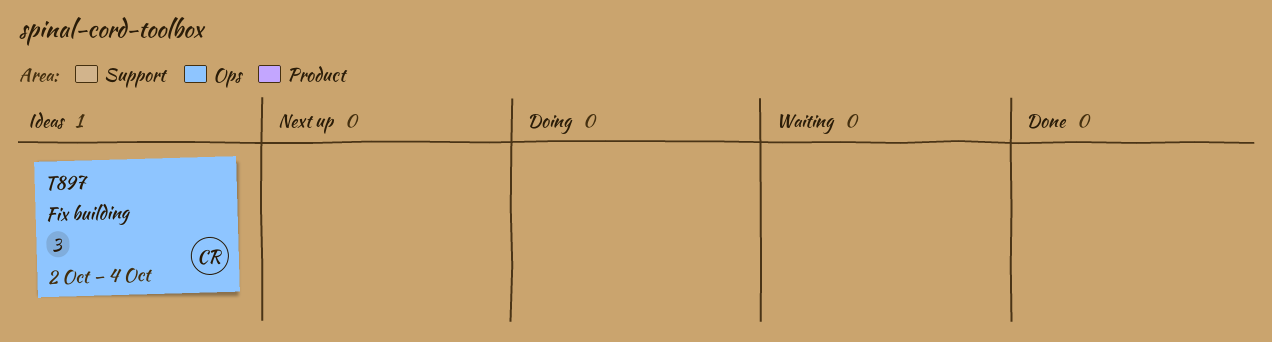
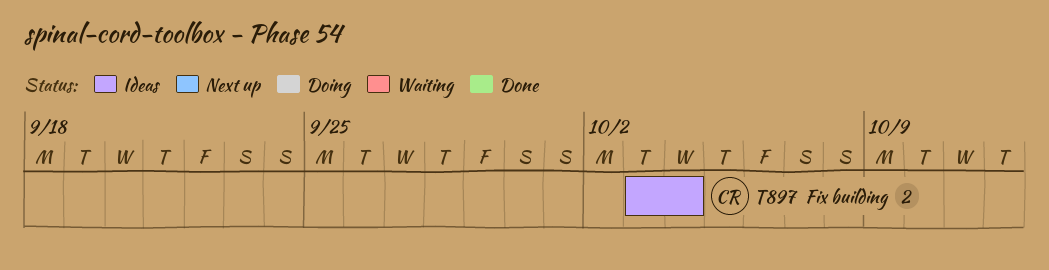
T897, estimate: 3 -> 2
T897, start: Oct 2 -> Oct 3

